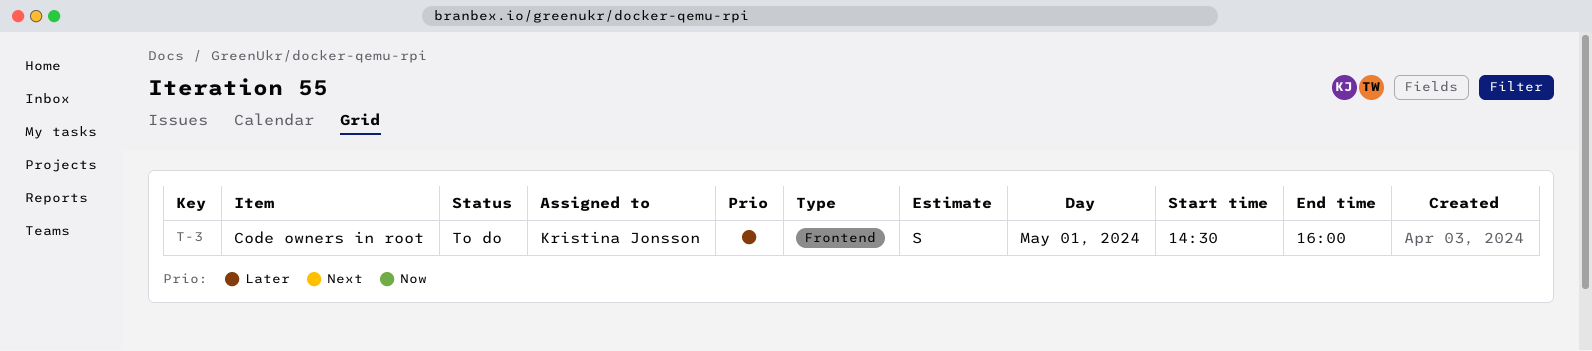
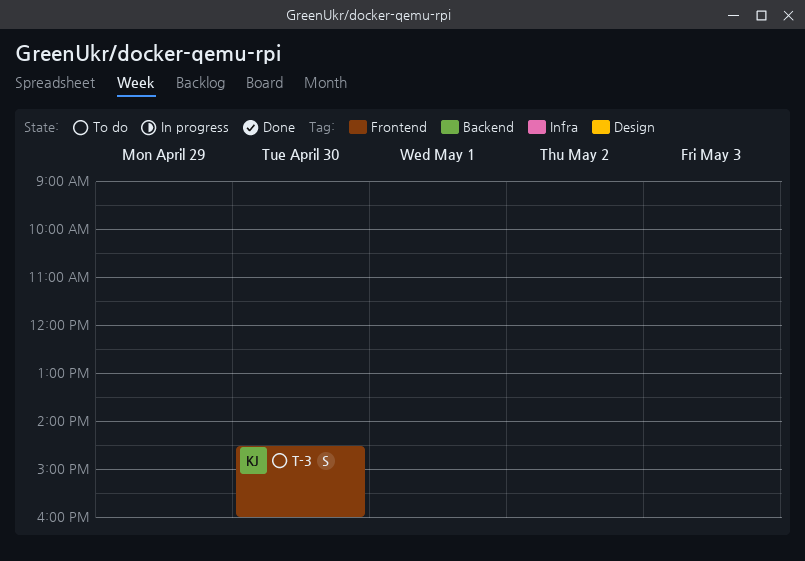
T-3, day: May 1 -> Apr 30

